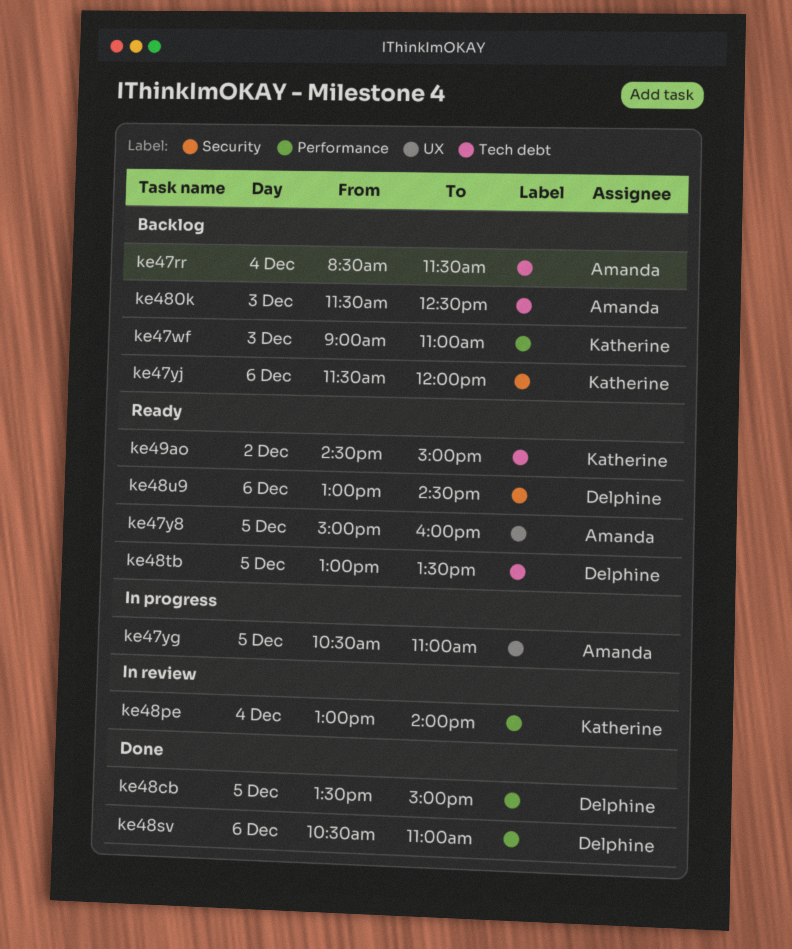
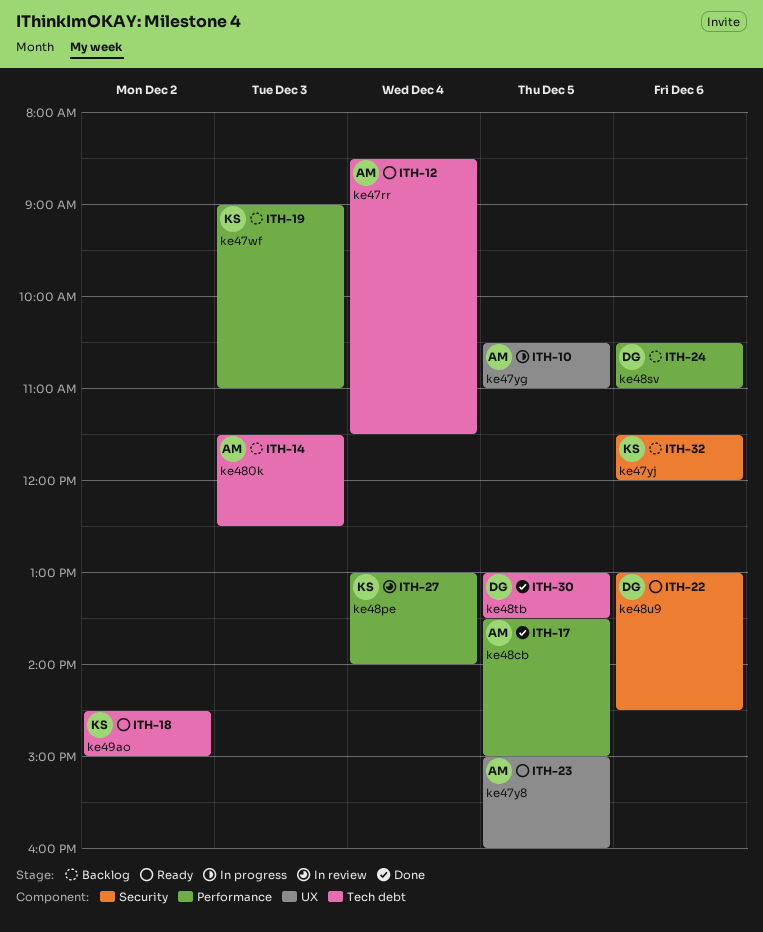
ke47rr, status: Backlog -> Ready
ke48cb, owner: Delphine -> Amanda
ke48sv, status: Done -> Backlog
ke48tb, status: Ready -> Done

